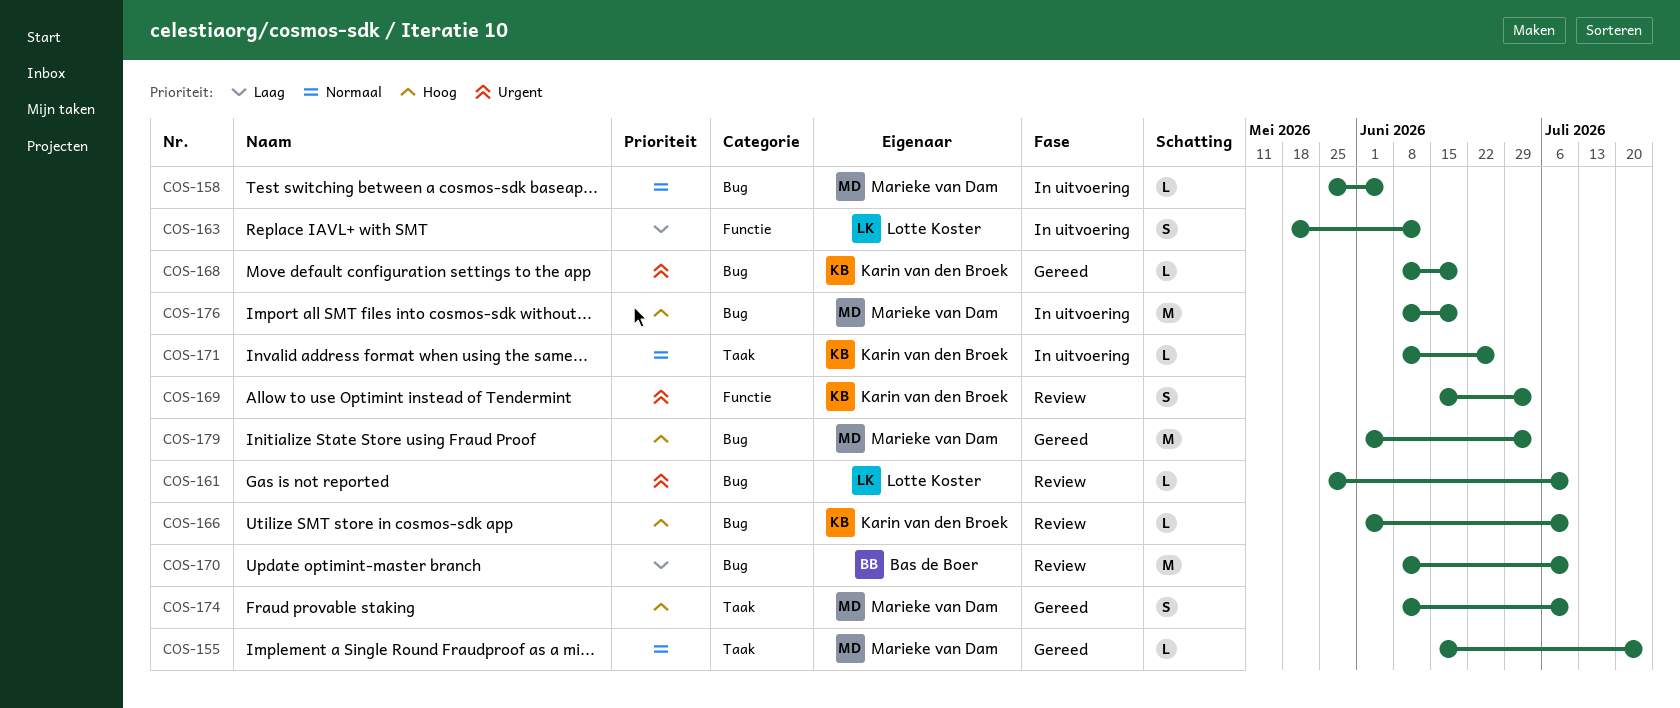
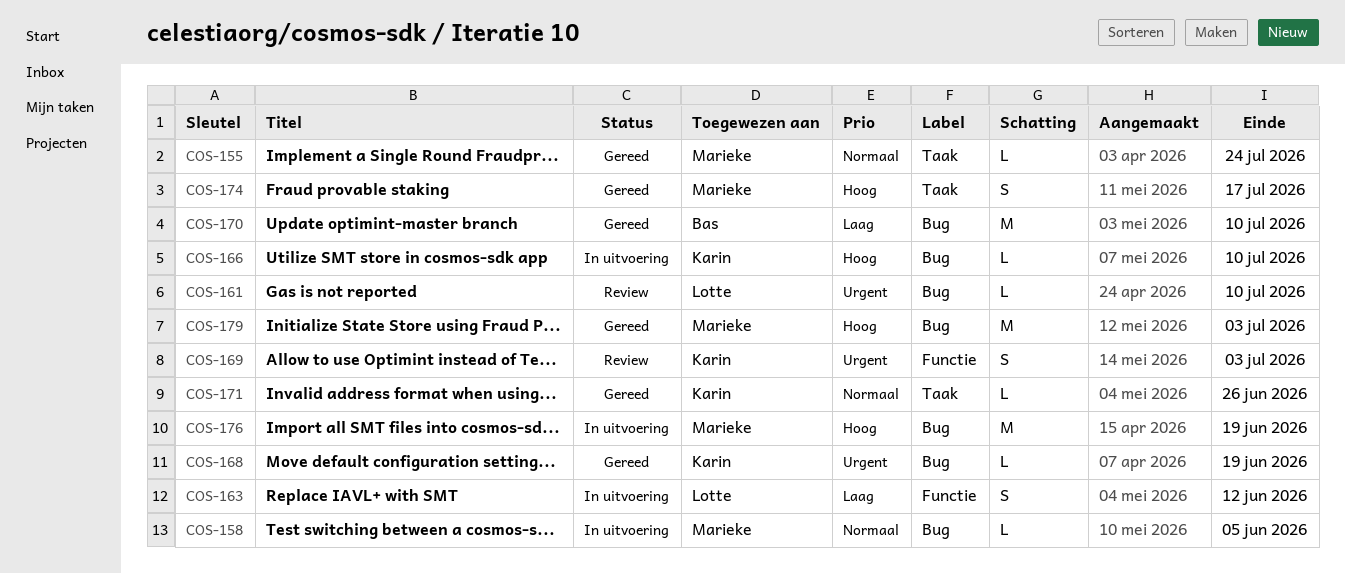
COS-166, status: Review -> In uitvoering
COS-170, status: Review -> Gereed
COS-171, status: In uitvoering -> Gereed
COS-174, due: Jul 10 -> Jul 17

